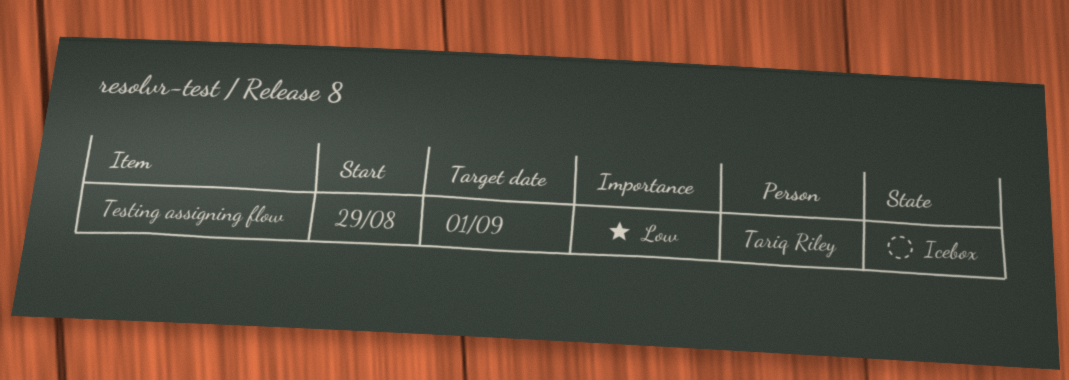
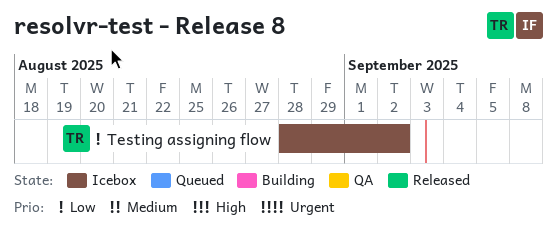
Testing assigning flow, start: Aug 29 -> Aug 28
Testing assigning flow, due: Sep 1 -> Sep 2

